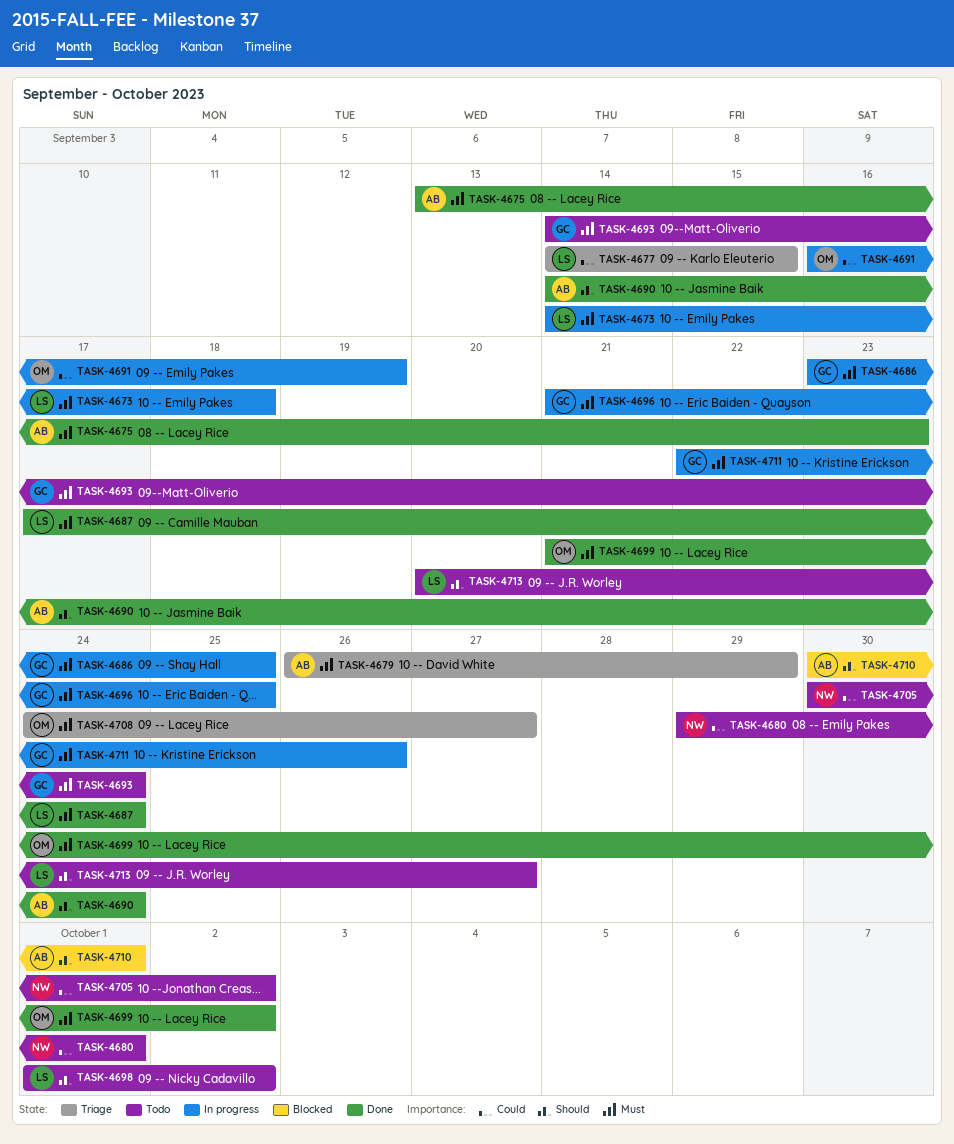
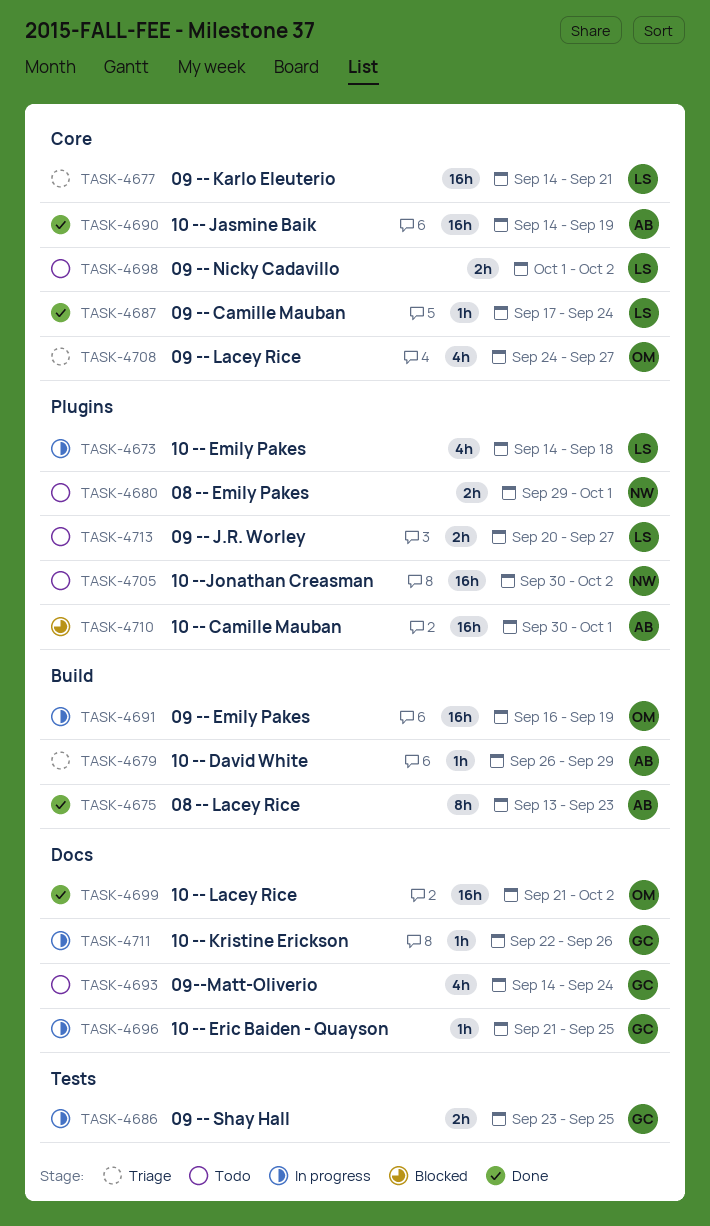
TASK-4677, due: Sep 15 -> Sep 21
TASK-4690, due: Sep 24 -> Sep 19

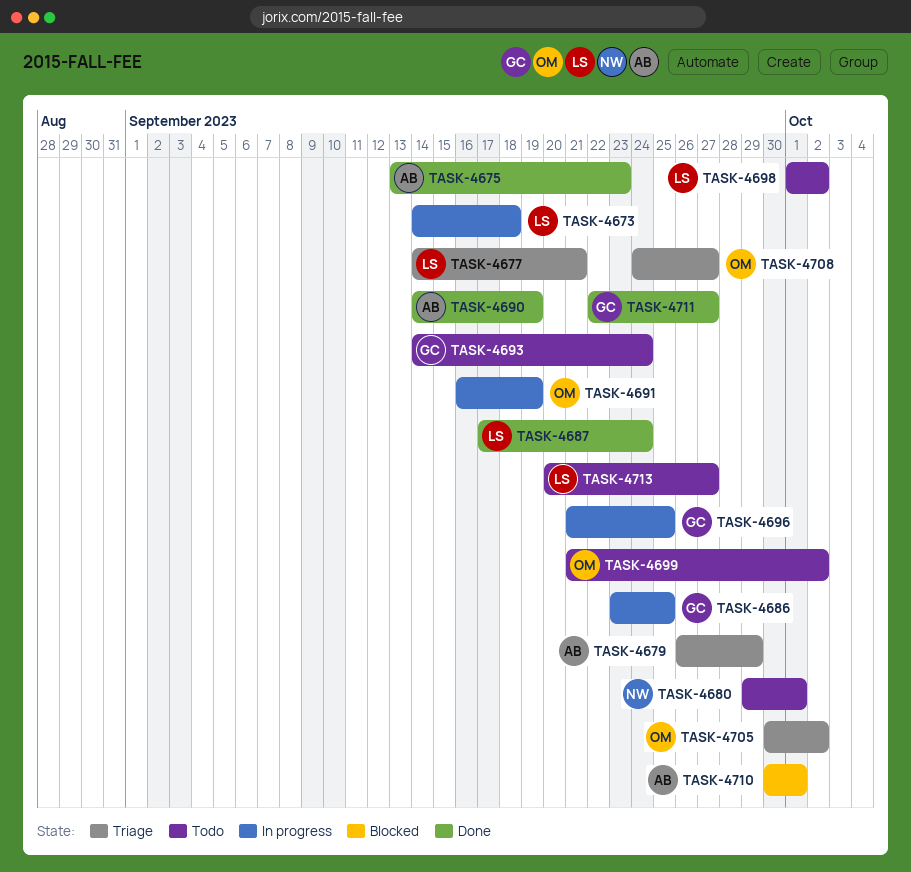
TASK-4699, status: Done -> Todo
TASK-4705, status: Todo -> Triage
TASK-4705, owner: NW -> OM
TASK-4711, status: In progress -> Done
TASK-4711, due: Sep 26 -> Sep 27

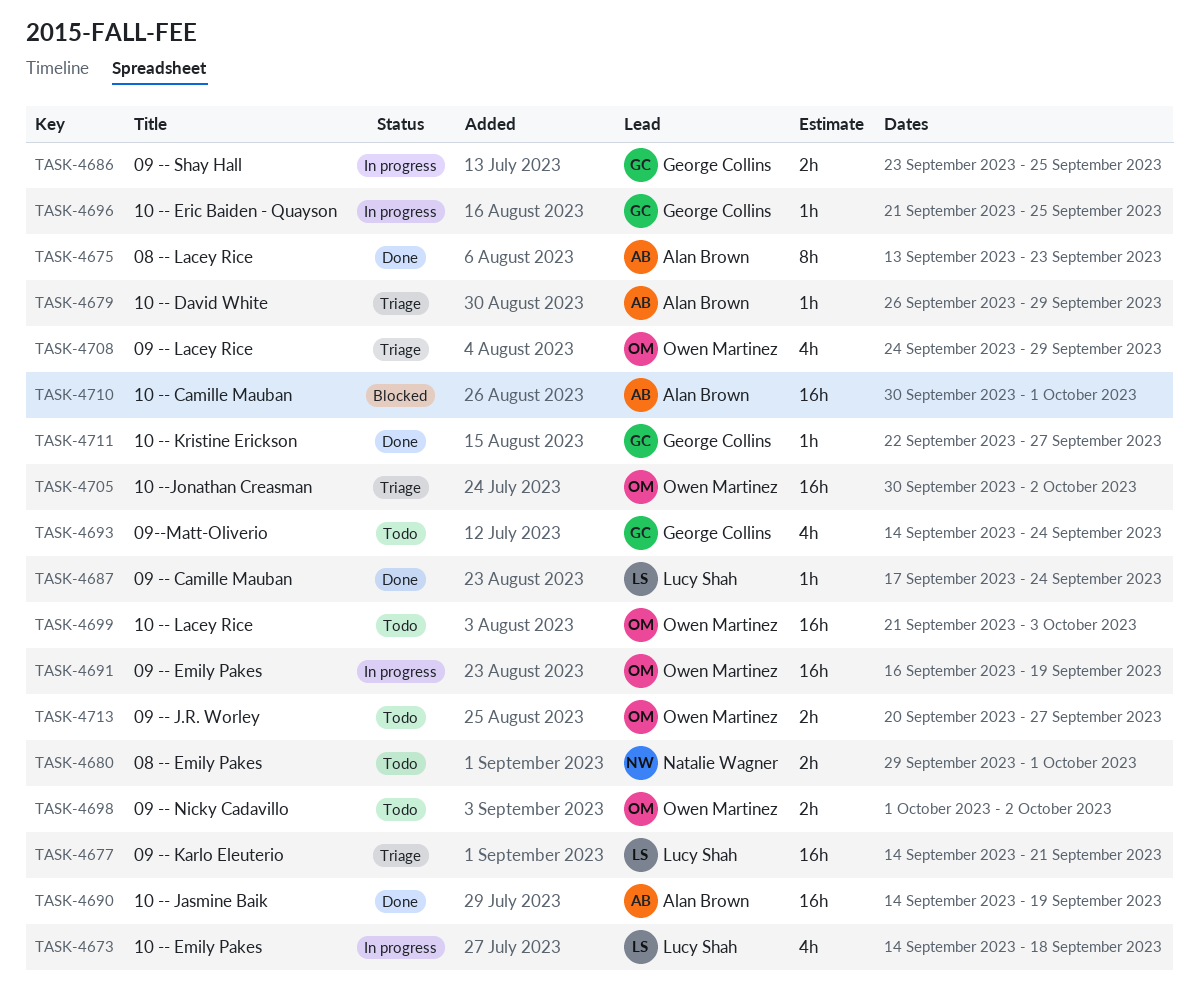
TASK-4698, owner: Lucy Shah -> Owen Martinez
TASK-4699, due: Oct 2 -> Oct 3
TASK-4708, due: Sep 27 -> Sep 29
TASK-4713, owner: Lucy Shah -> Owen Martinez

